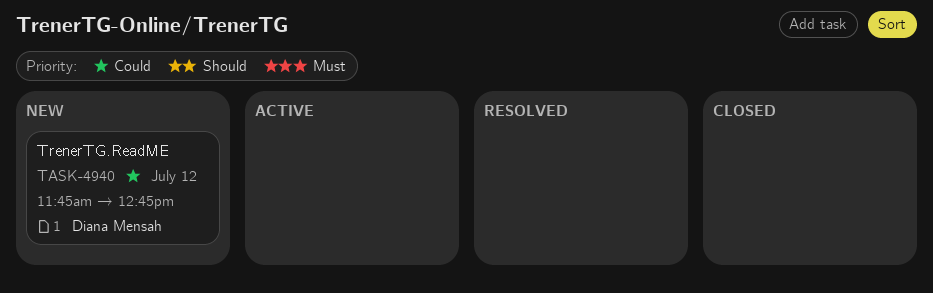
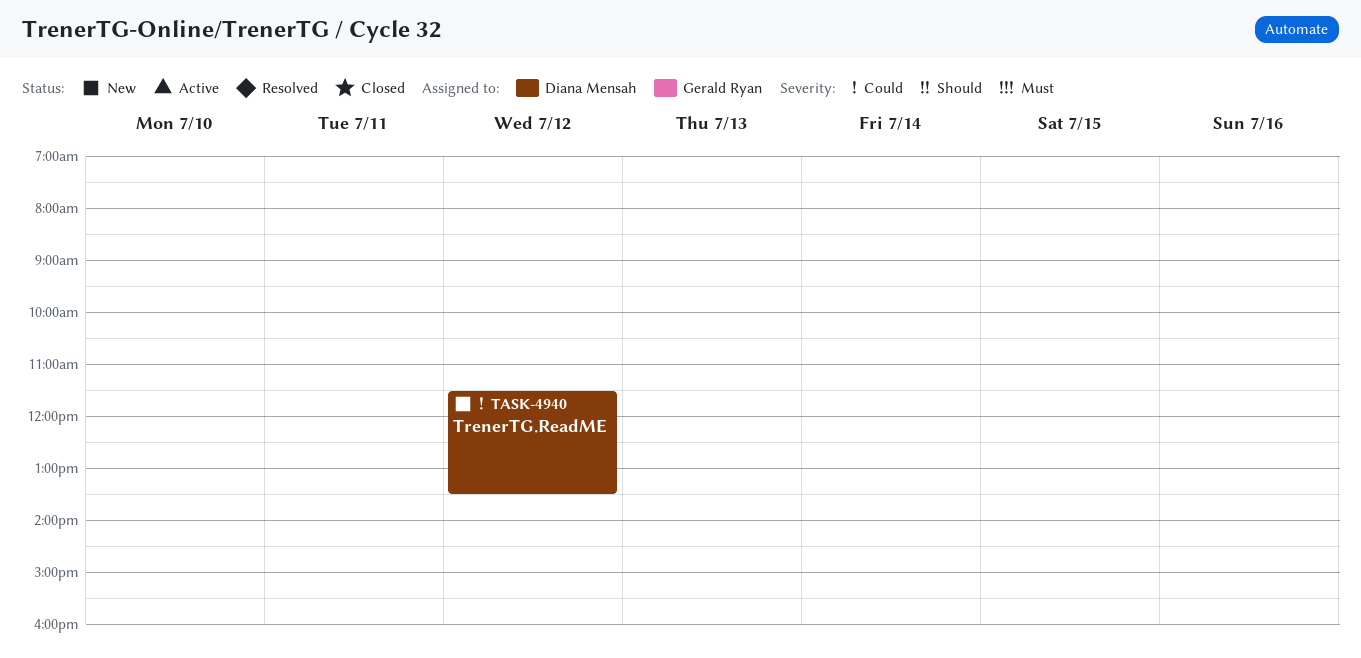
TASK-4940, begins: 11:45 -> 11:30
TASK-4940, ends: 12:45 -> 13:30

